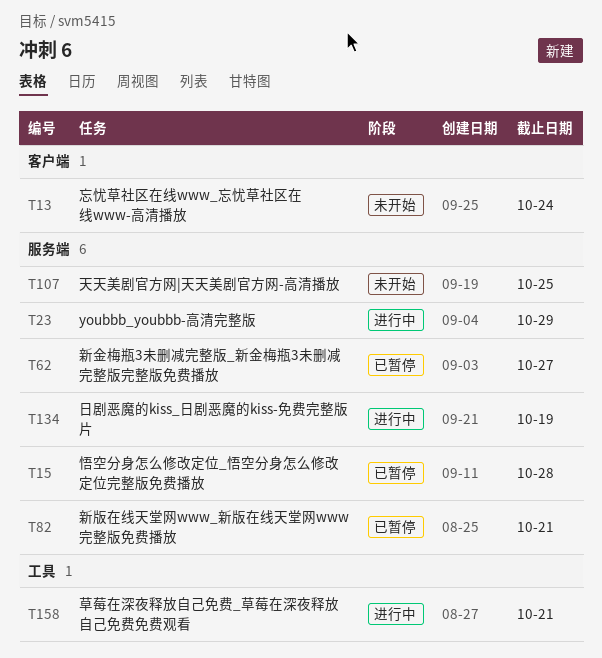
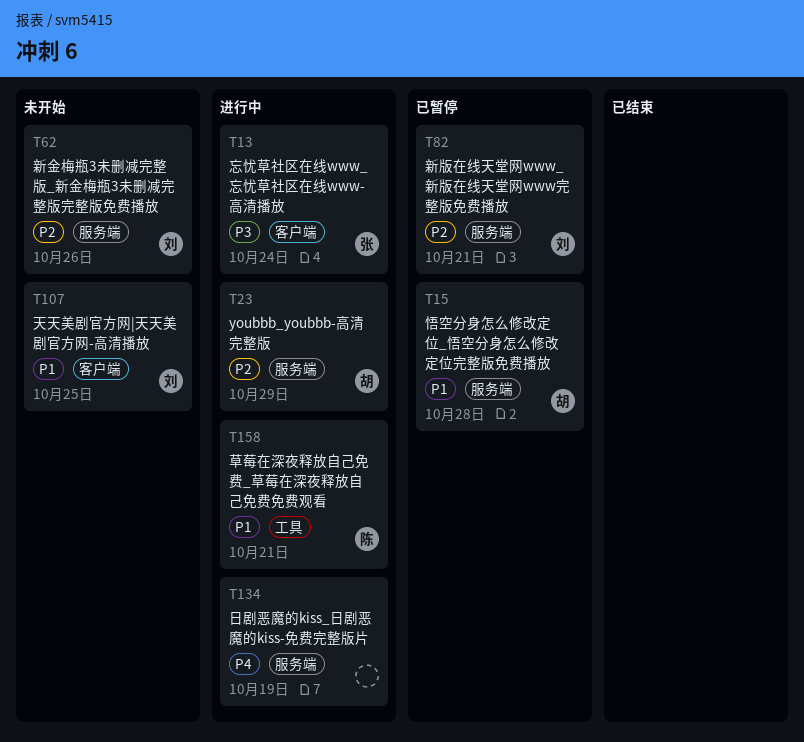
T13, status: 未开始 -> 进行中
T62, status: 已暂停 -> 未开始
T62, due: Oct 27 -> Oct 26
T107, label: 服务端 -> 客户端

